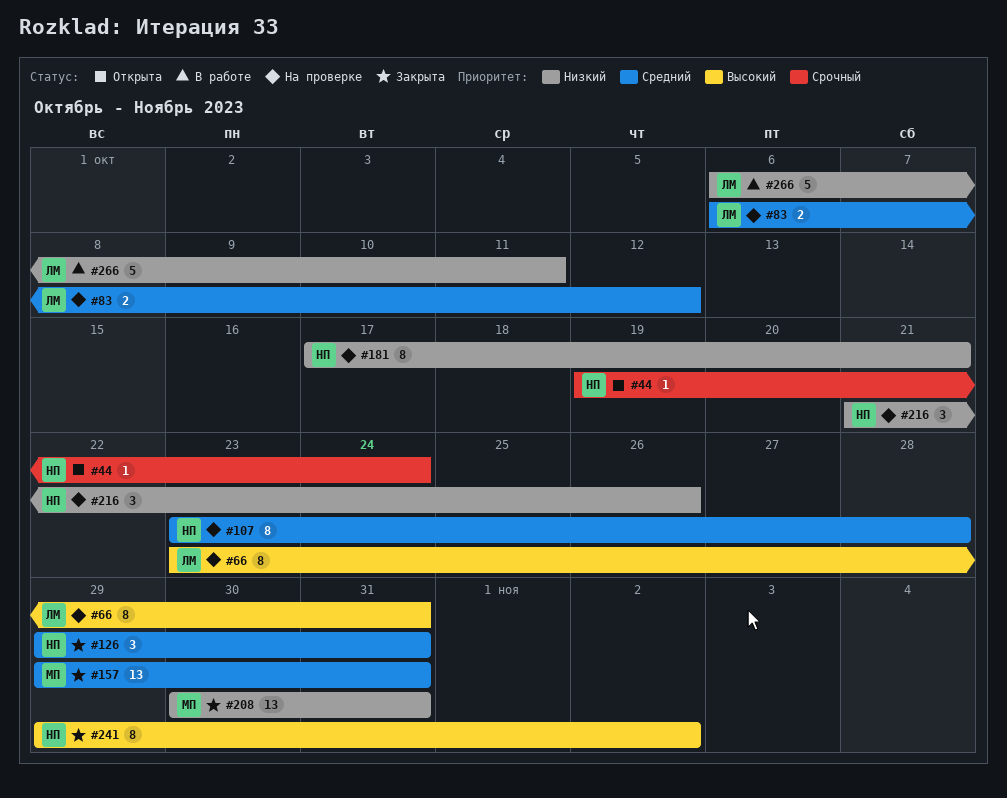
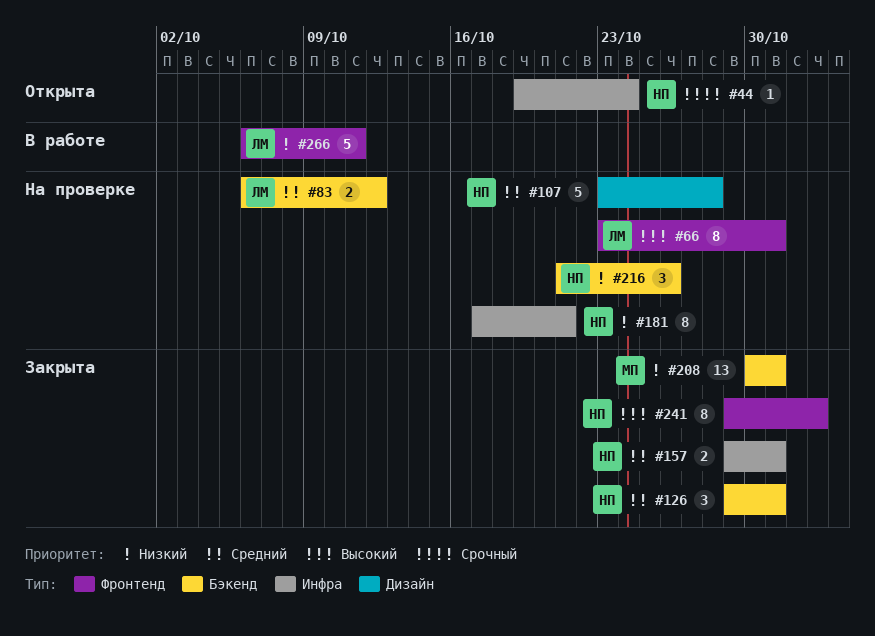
#107, estimate: 8 -> 5
#157, owner: МП -> НП
#157, estimate: 13 -> 2

